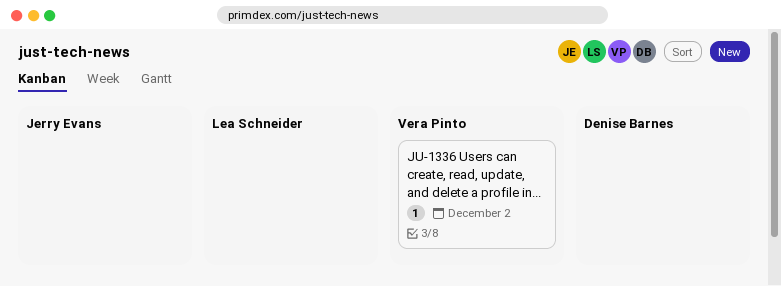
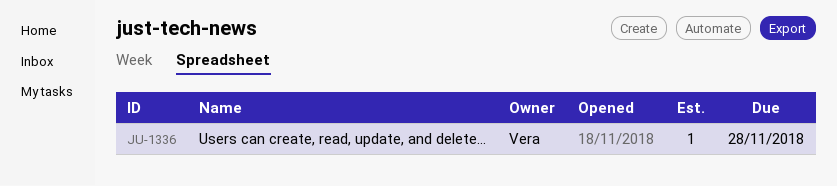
JU-1336, due: Dec 2 -> Nov 28

